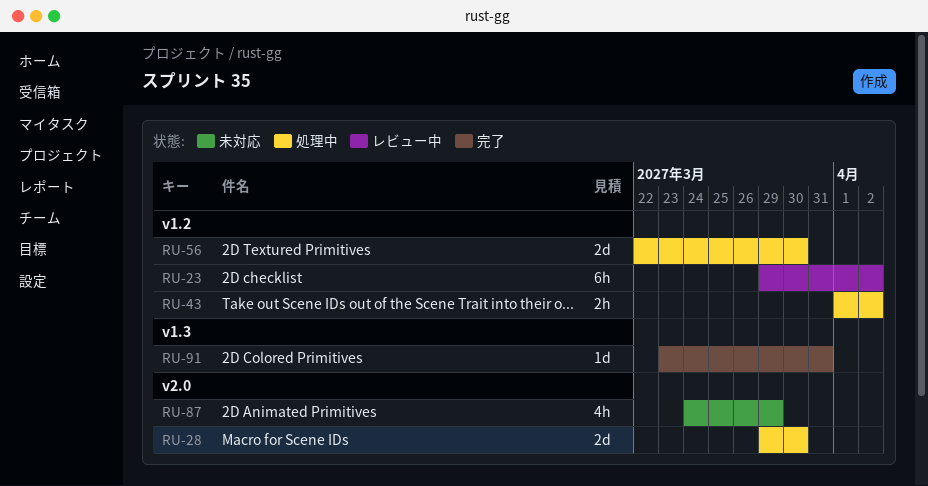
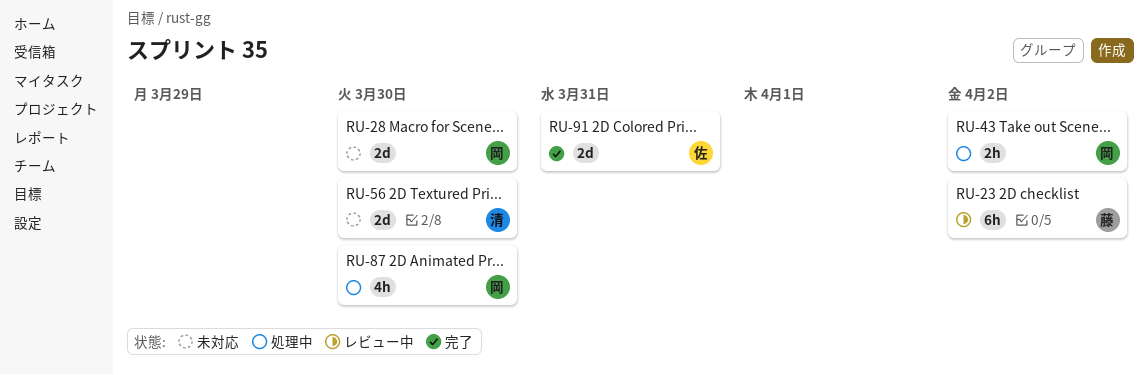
RU-28, status: 処理中 -> 未対応
RU-56, status: 処理中 -> 未対応
RU-87, status: 未対応 -> 処理中
RU-87, due: Mar 29 -> Mar 30
RU-91, estimate: 1d -> 2d

